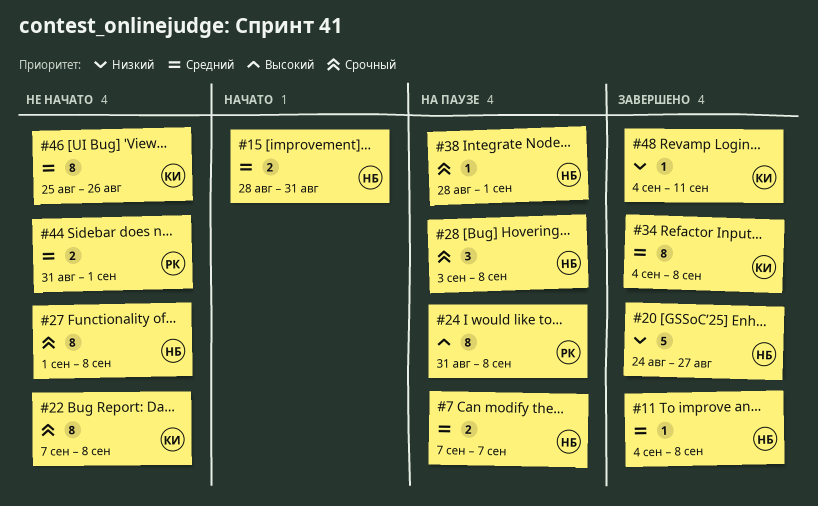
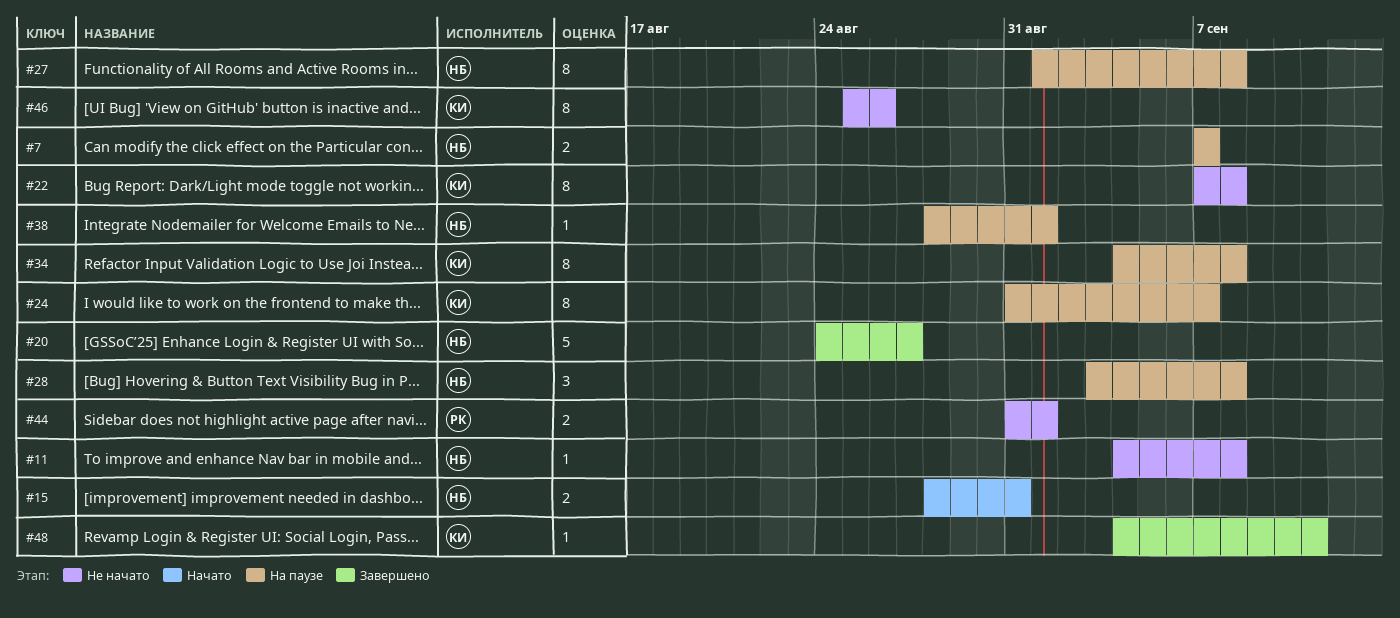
#11, status: Завершено -> Не начато
#24, owner: РК -> КИ
#24, due: Sep 8 -> Sep 7
#27, status: Не начато -> На паузе
#34, status: Завершено -> На паузе

